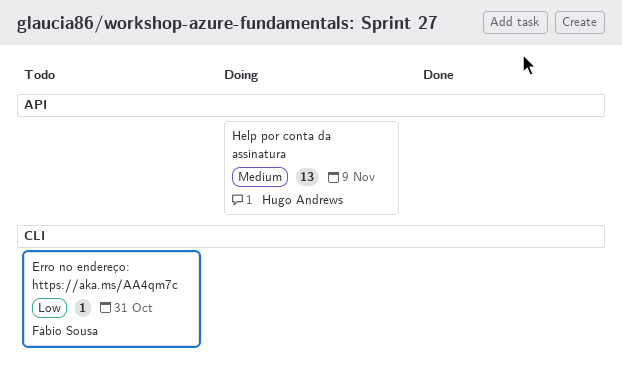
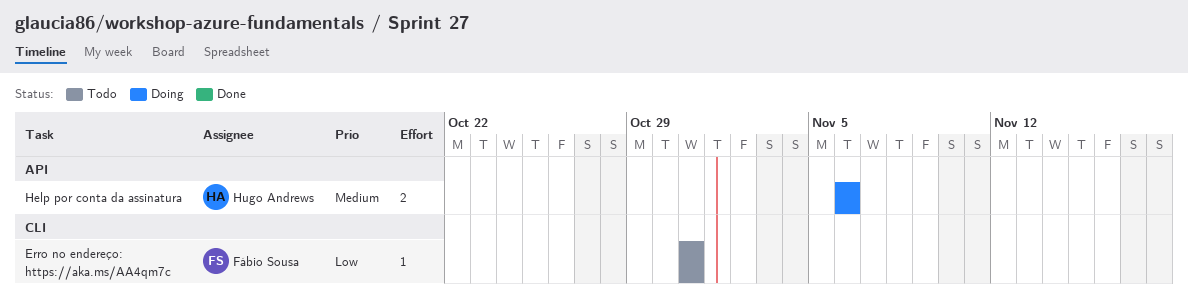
Help por conta da assinatura, estimate: 13 -> 2
Help por conta da assinatura, due: Nov 9 -> Nov 6

